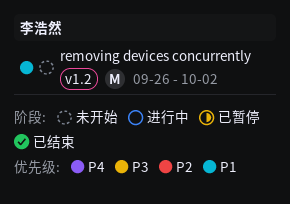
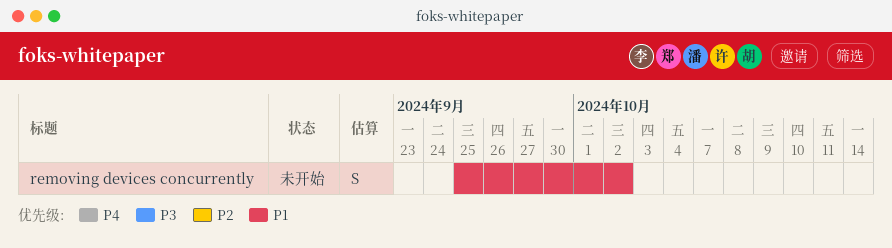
removing devices concurrently, estimate: M -> S
removing devices concurrently, start: Sep 26 -> Sep 25

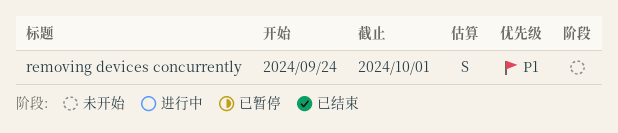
removing devices concurrently, start: Sep 25 -> Sep 24
removing devices concurrently, due: Oct 2 -> Oct 1

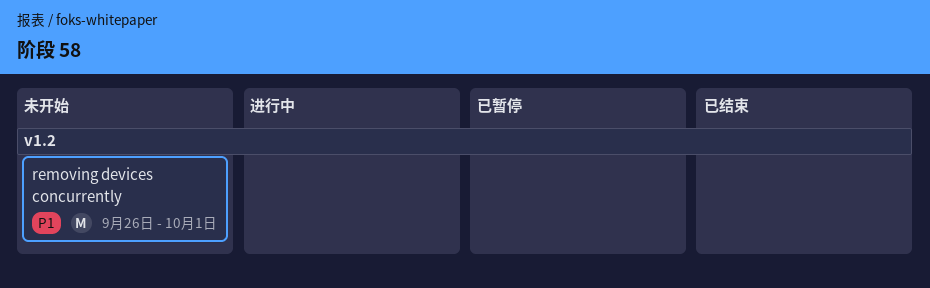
removing devices concurrently, estimate: S -> M
removing devices concurrently, start: Sep 24 -> Sep 26

